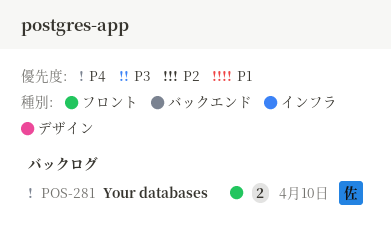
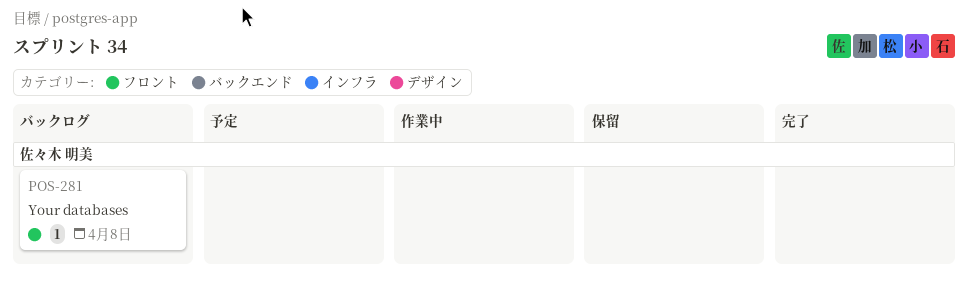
POS-281, estimate: 2 -> 1
POS-281, due: Apr 10 -> Apr 8

